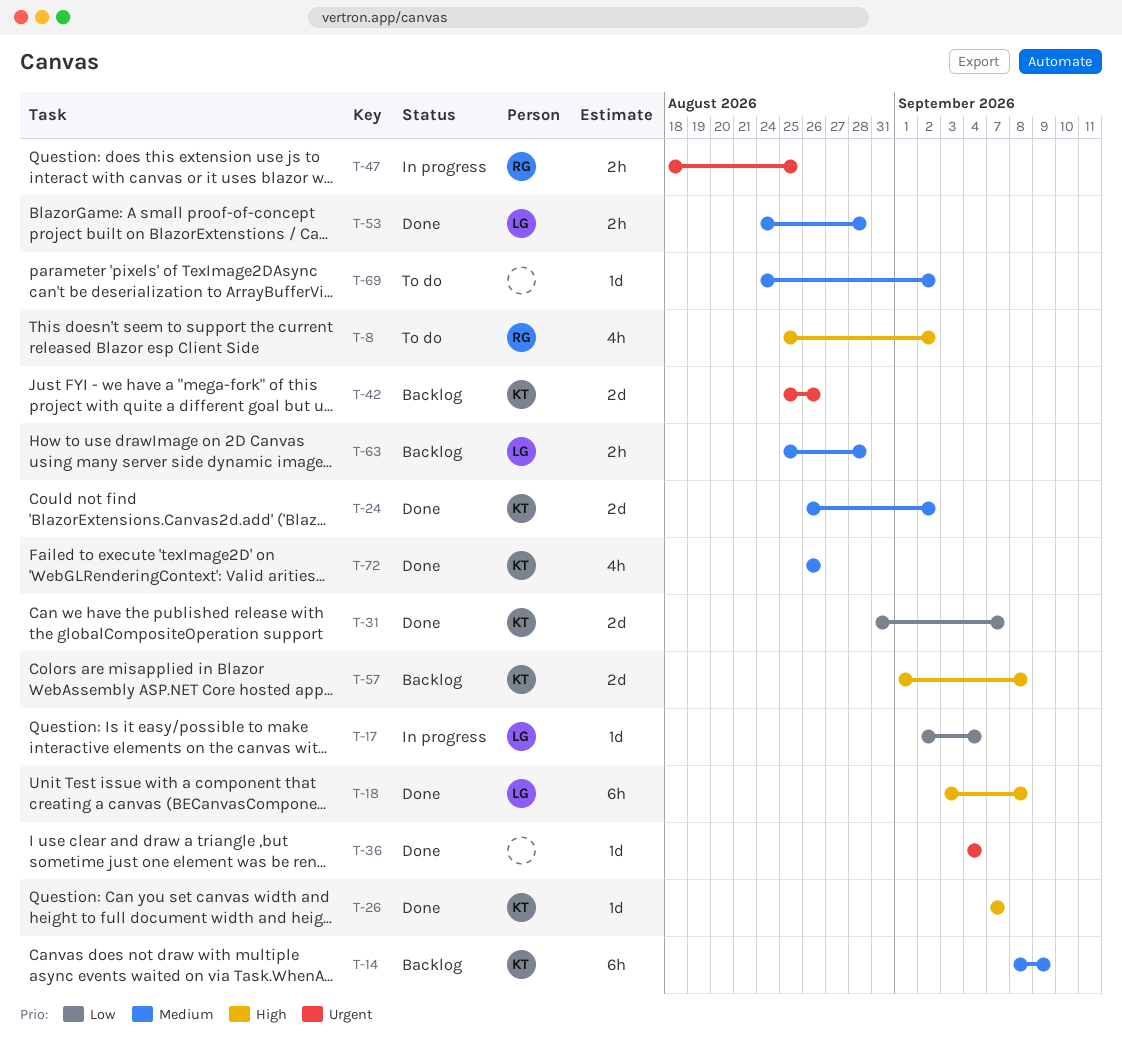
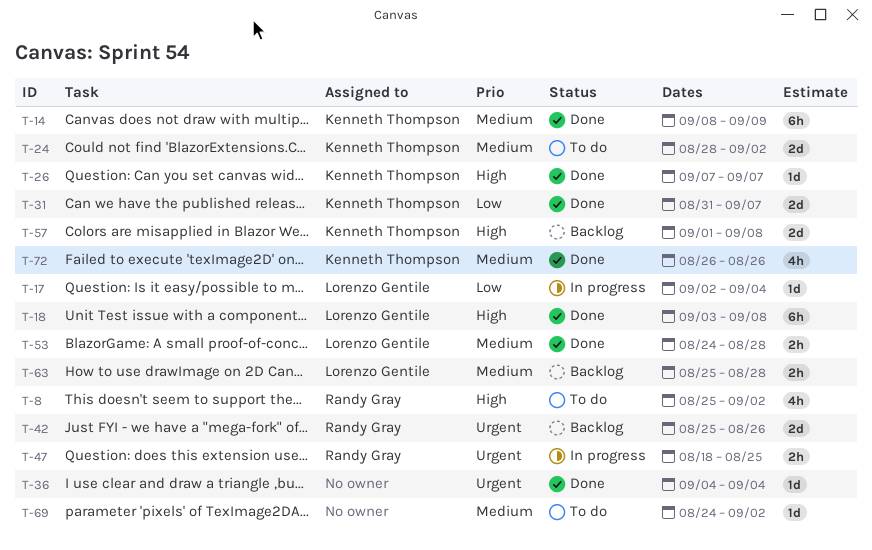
T-14, status: Backlog -> Done
T-24, status: Done -> To do
T-24, start: Aug 26 -> Aug 28
T-42, owner: Kenneth Thompson -> Randy Gray

